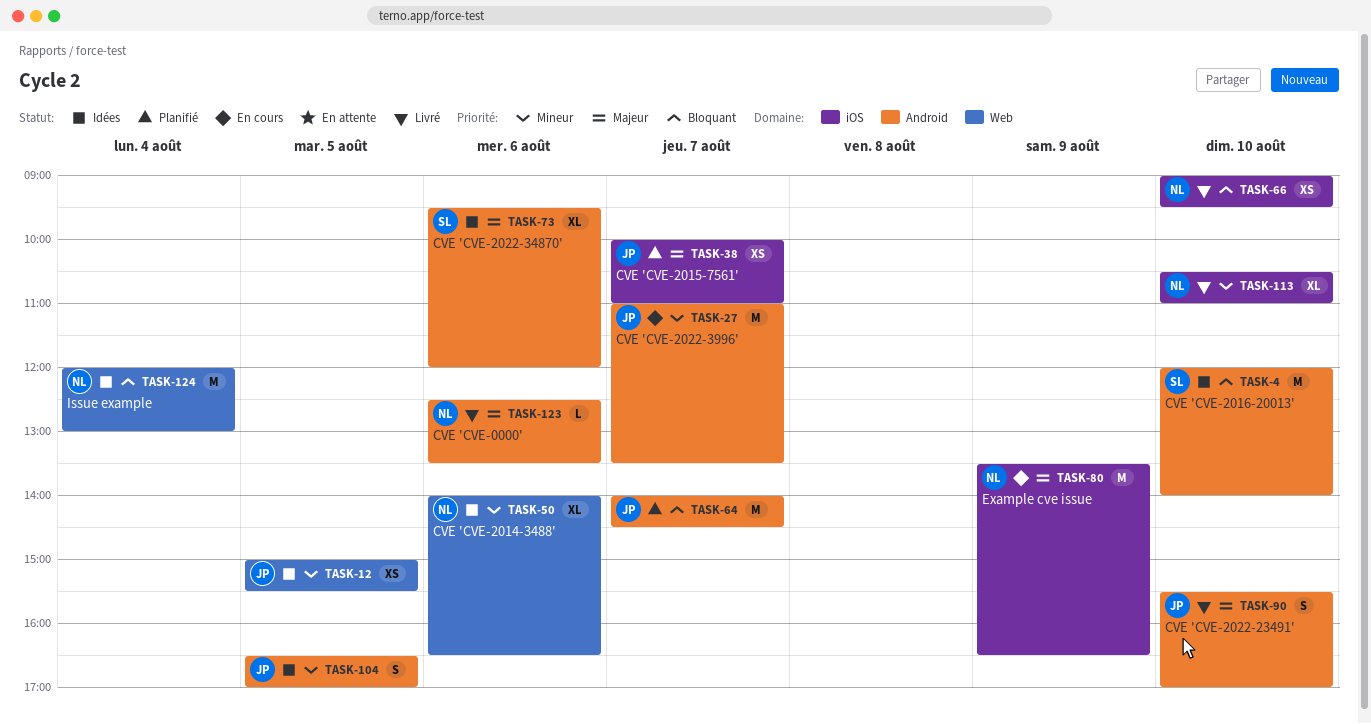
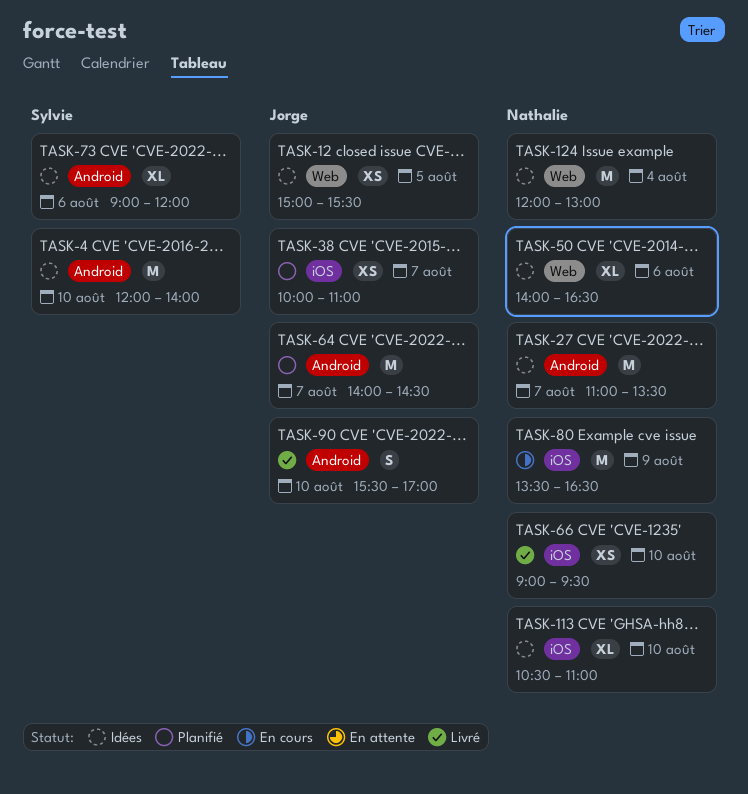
TASK-27, status: En cours -> Idées
TASK-27, owner: Jorge -> Nathalie
TASK-73, begins: 09:30 -> 09:00
TASK-104: present -> none
TASK-113, status: Livré -> Idées
TASK-123: present -> none

